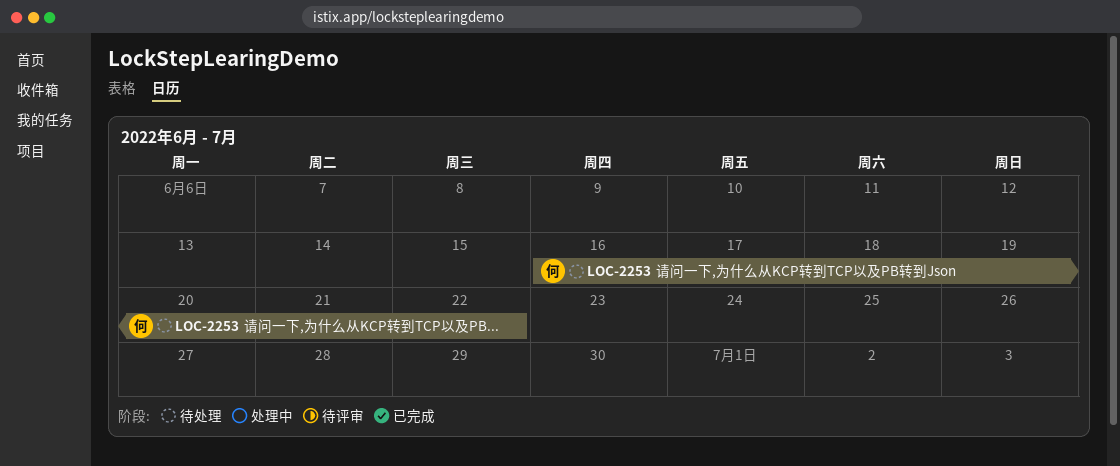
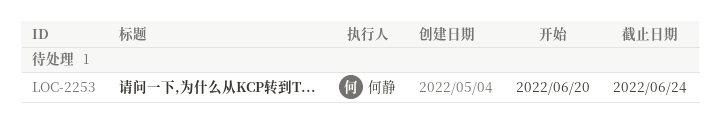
LOC-2253, start: Jun 16 -> Jun 20
LOC-2253, due: Jun 22 -> Jun 24

